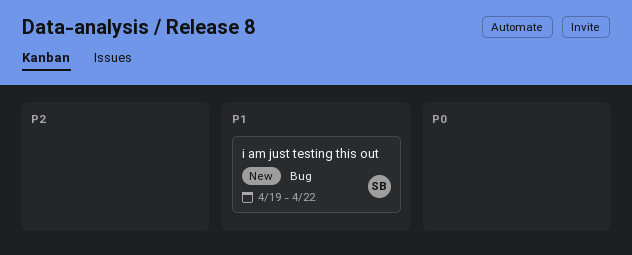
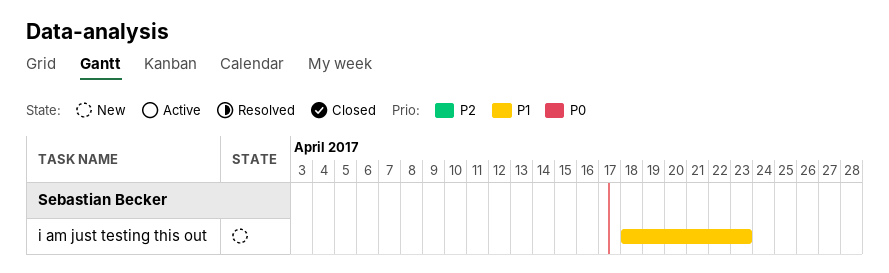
i am just testing this out, start: Apr 19 -> Apr 18
i am just testing this out, due: Apr 22 -> Apr 23

